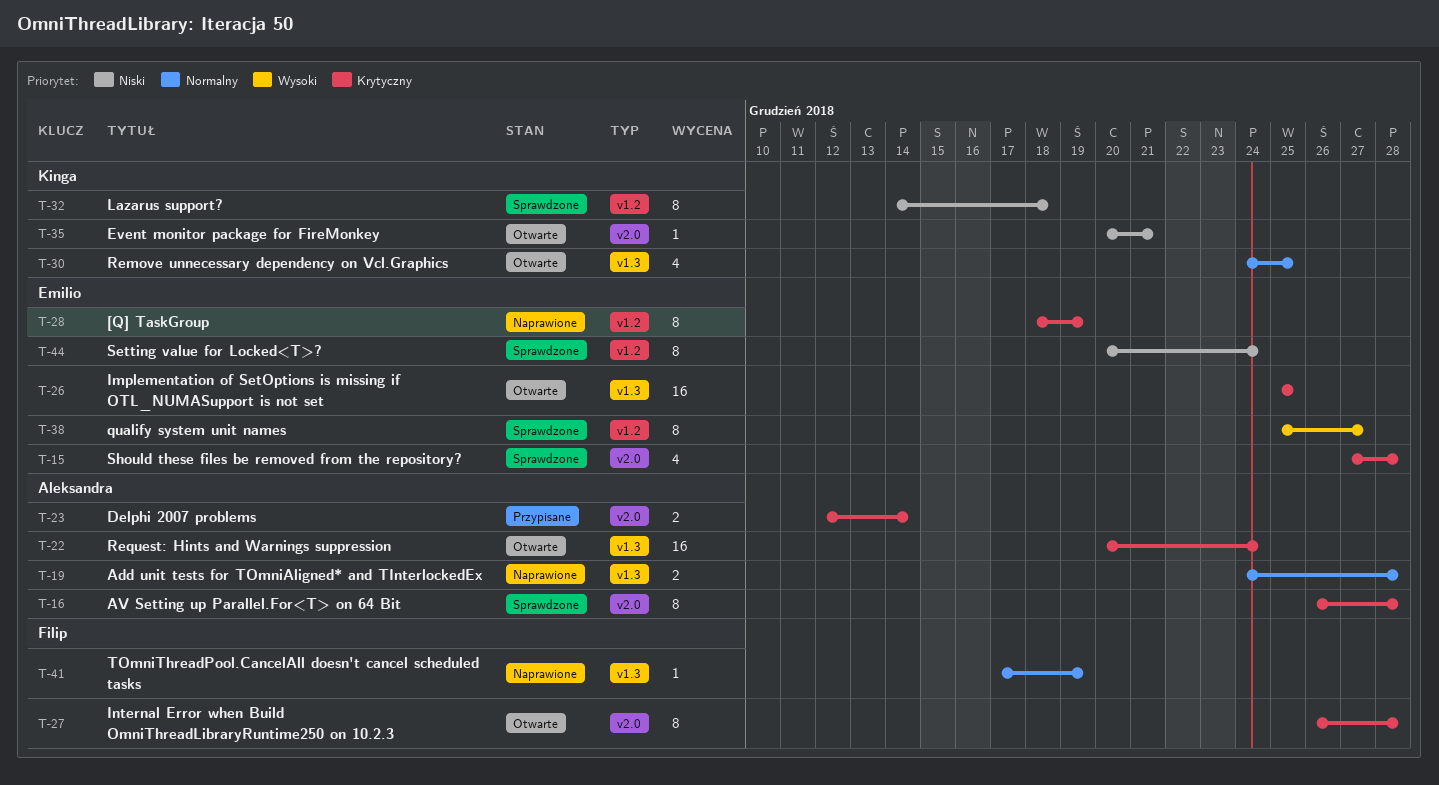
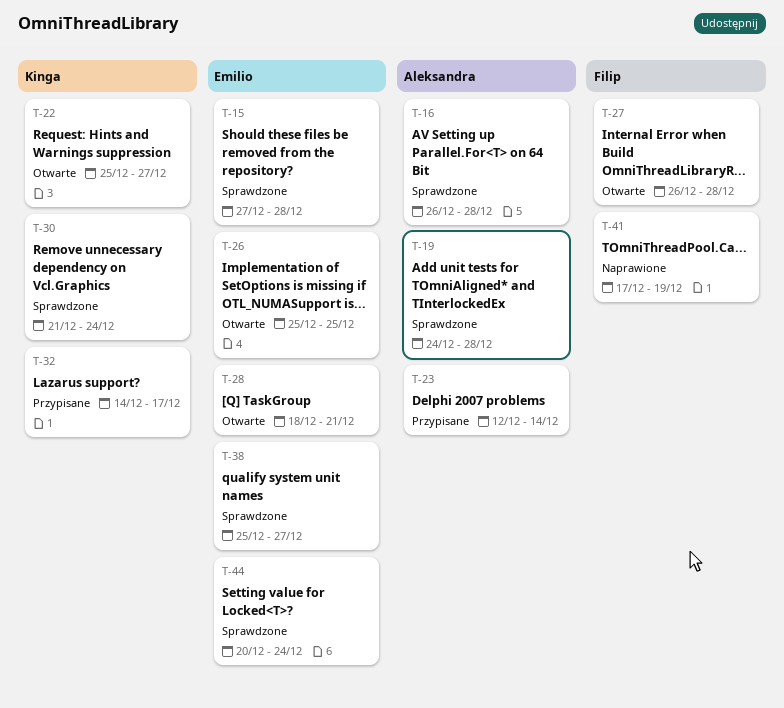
T-19, status: Naprawione -> Sprawdzone
T-22, owner: Aleksandra -> Kinga
T-22, start: Dec 20 -> Dec 25
T-22, due: Dec 24 -> Dec 27
T-28, status: Naprawione -> Otwarte
T-28, due: Dec 19 -> Dec 21
T-30, status: Otwarte -> Sprawdzone
T-30, start: Dec 24 -> Dec 21
T-30, due: Dec 25 -> Dec 24
T-32, status: Sprawdzone -> Przypisane
T-32, due: Dec 18 -> Dec 17
T-35: present -> none

